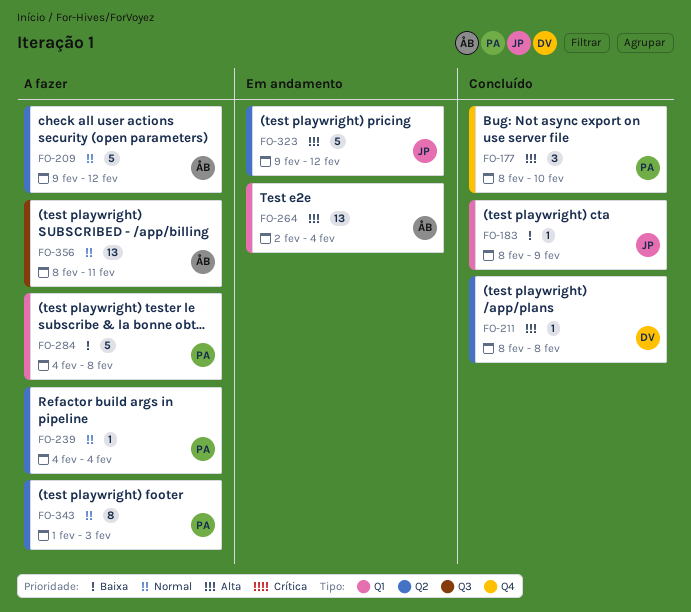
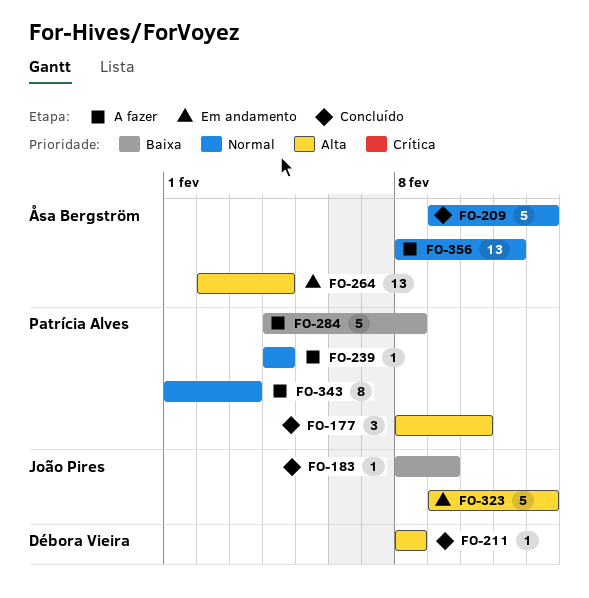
FO-209, status: A fazer -> Concluído

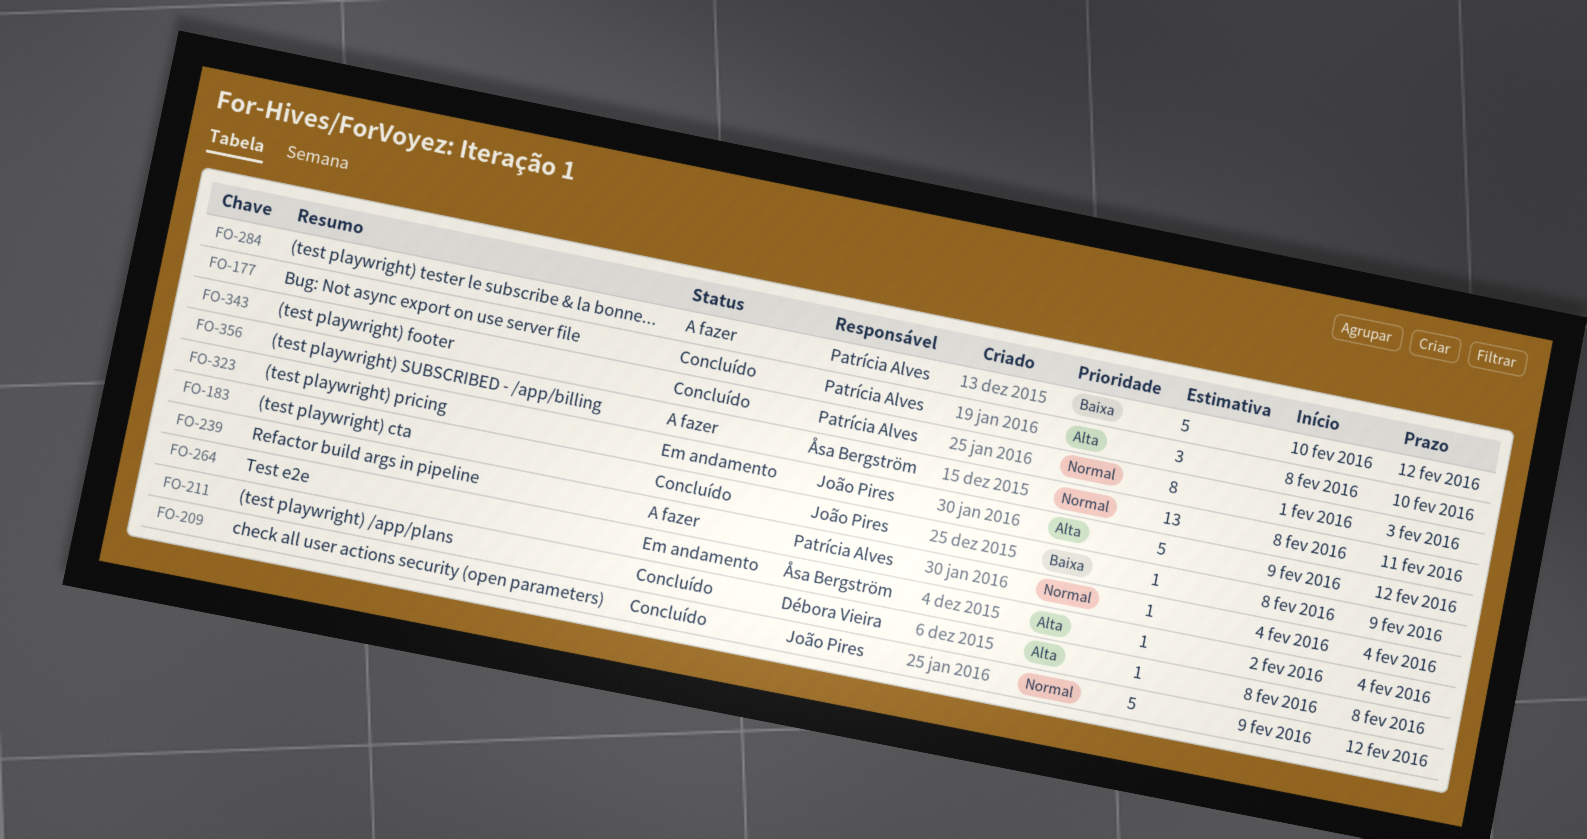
FO-209, owner: Åsa Bergström -> João Pires
FO-264, estimate: 13 -> 1
FO-284, start: Feb 4 -> Feb 10
FO-284, due: Feb 8 -> Feb 12
FO-343, status: A fazer -> Concluído

